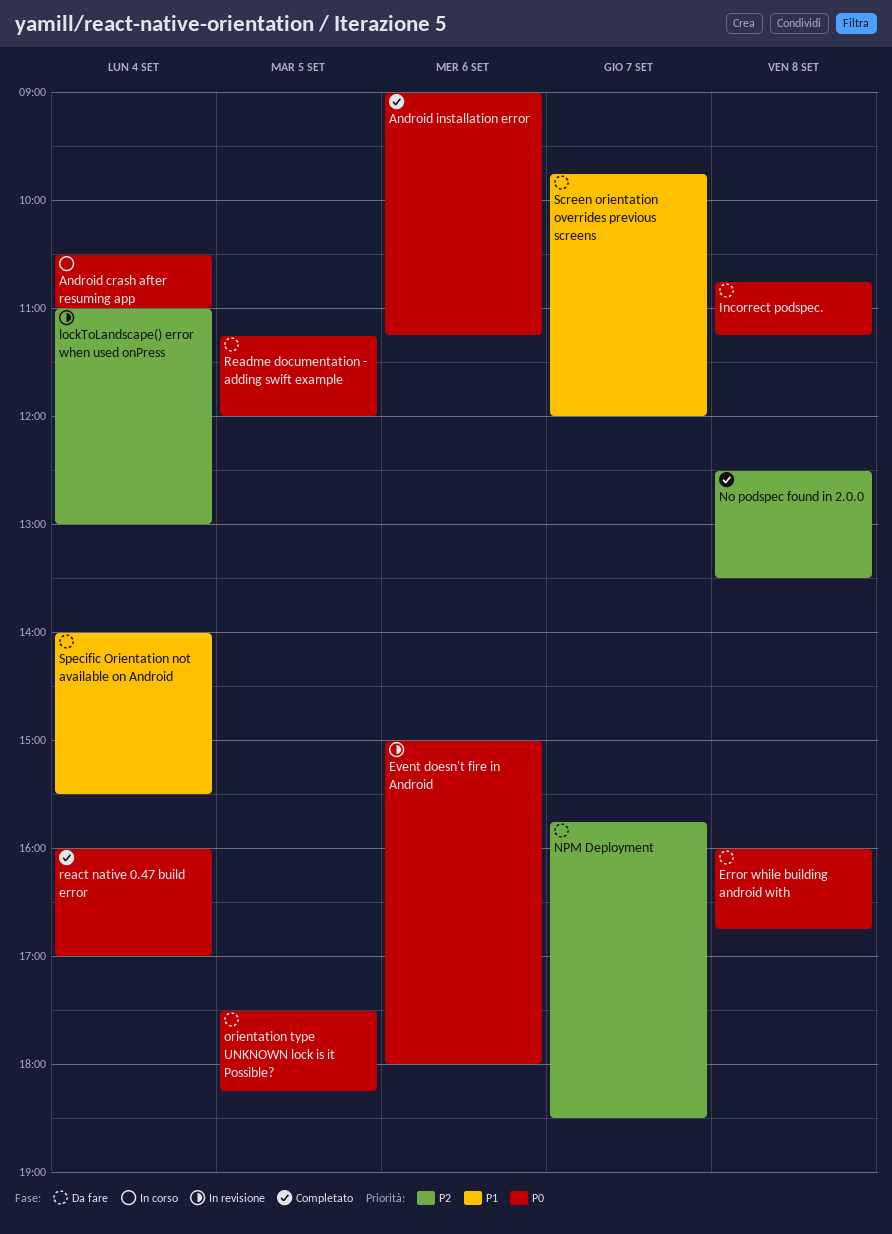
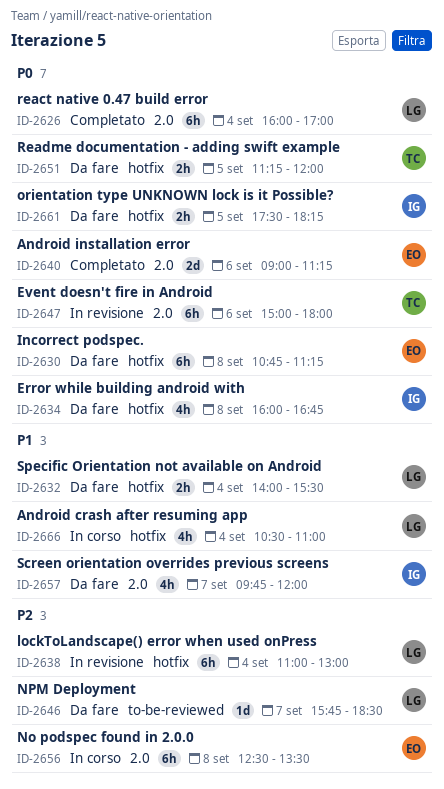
Android crash after resuming app, priority: P0 -> P1
No podspec found in 2.0.0, status: Completato -> In corso

